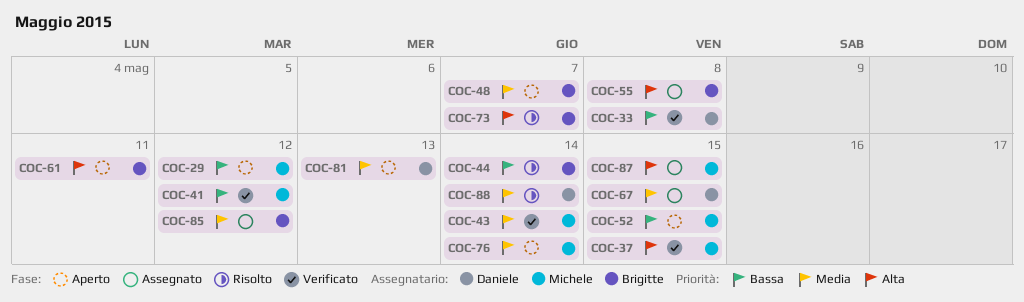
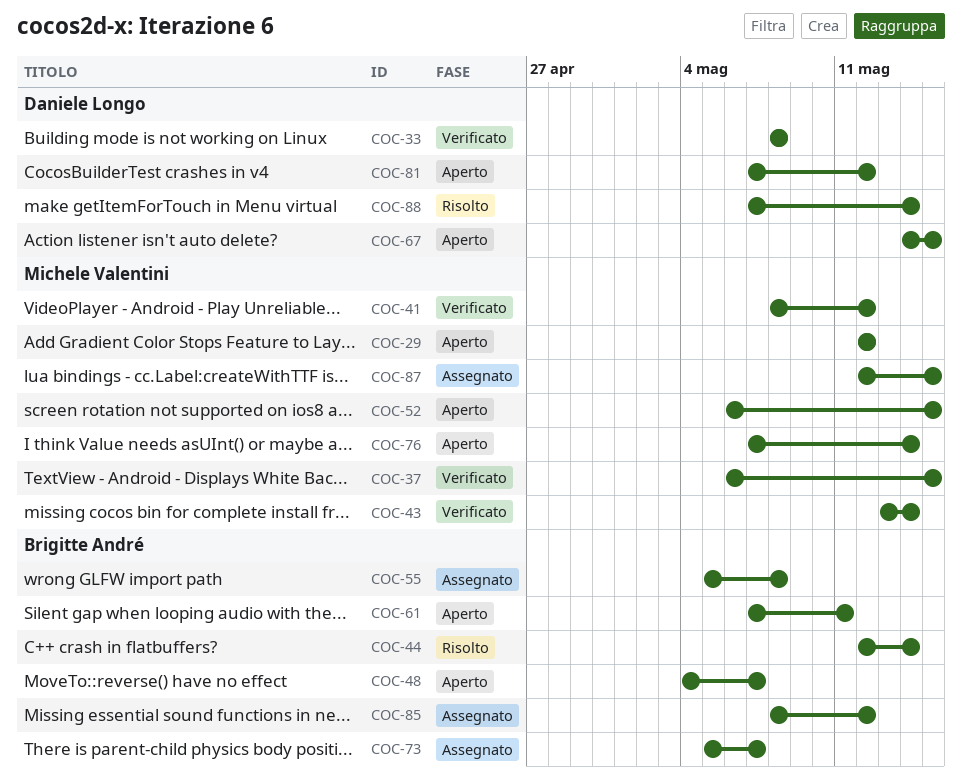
COC-67, status: Assegnato -> Aperto
COC-73, status: Risolto -> Assegnato
COC-81, due: May 13 -> May 12

